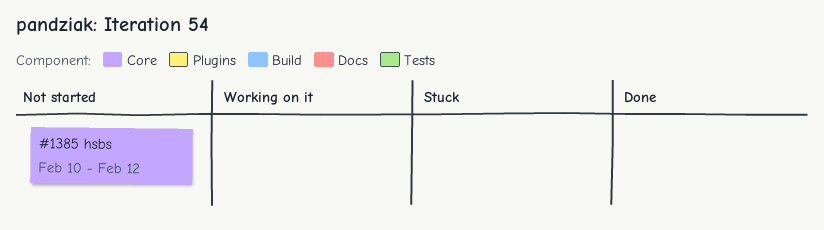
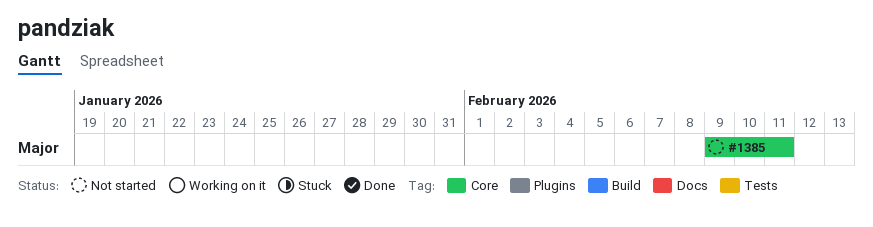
#1385, start: Feb 10 -> Feb 9
#1385, due: Feb 12 -> Feb 11

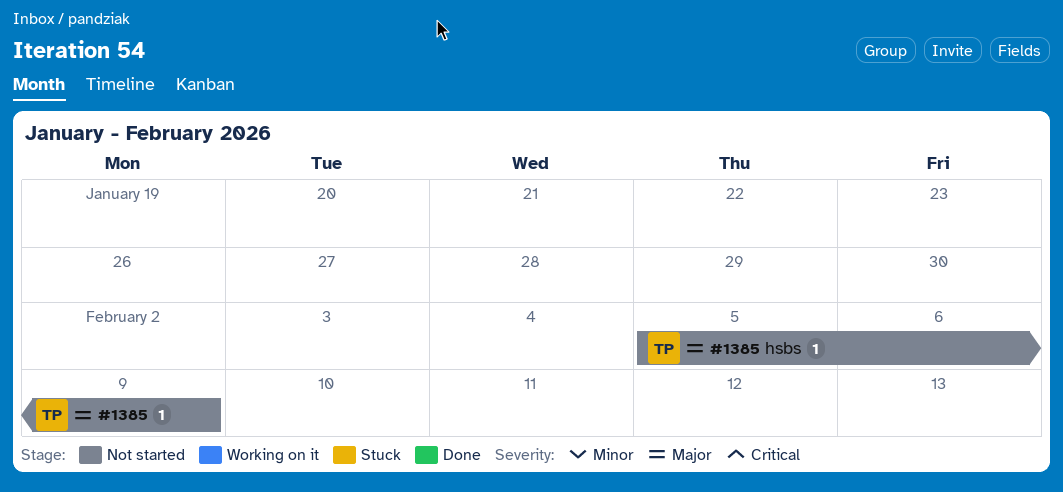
#1385, start: Feb 9 -> Feb 5
#1385, due: Feb 11 -> Feb 9

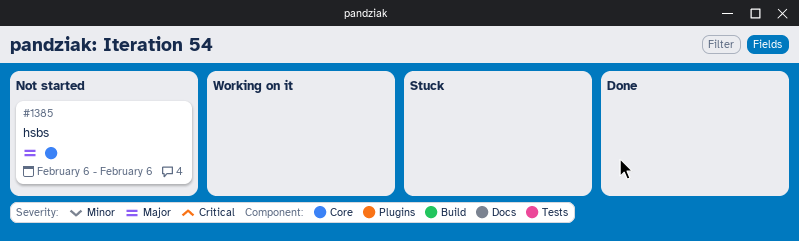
#1385, start: Feb 5 -> Feb 6
#1385, due: Feb 9 -> Feb 6

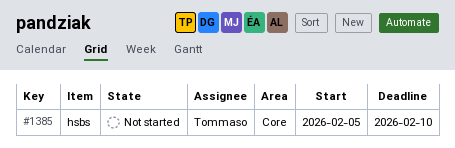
#1385, start: Feb 6 -> Feb 5
#1385, due: Feb 6 -> Feb 10

